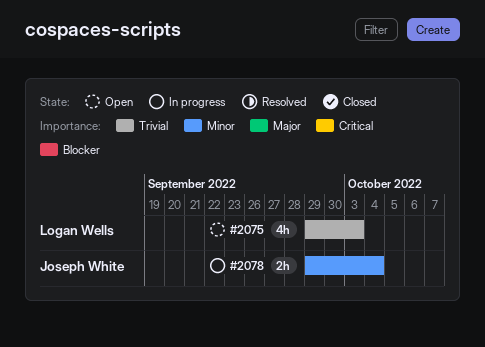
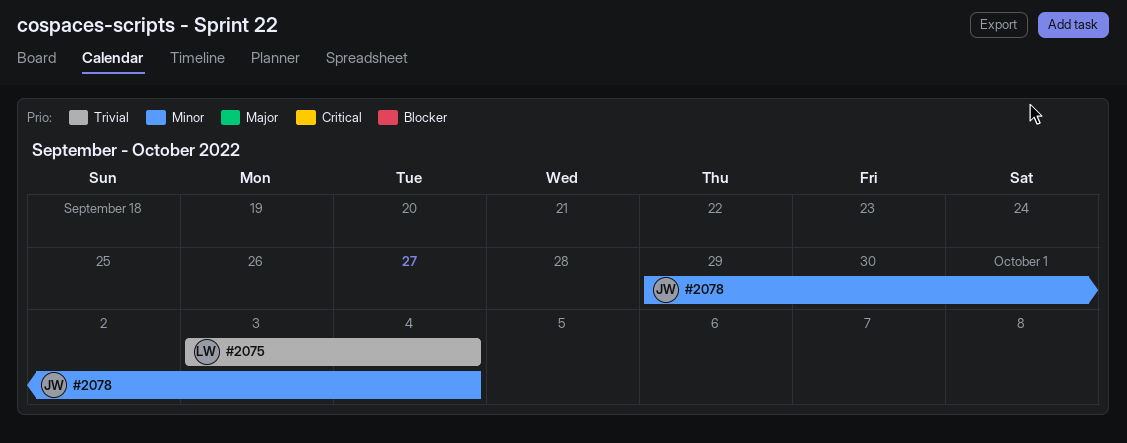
#2075, start: Sep 29 -> Oct 3
#2075, due: Oct 3 -> Oct 4

